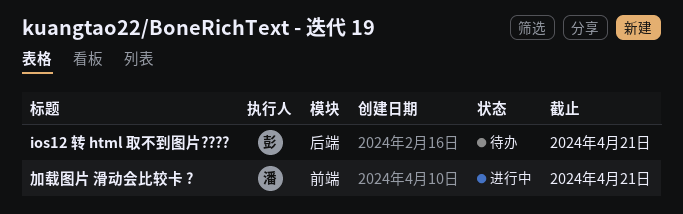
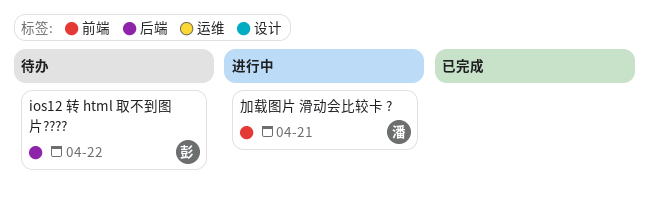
ios12 转 html 取不到图片????, due: Apr 21 -> Apr 22

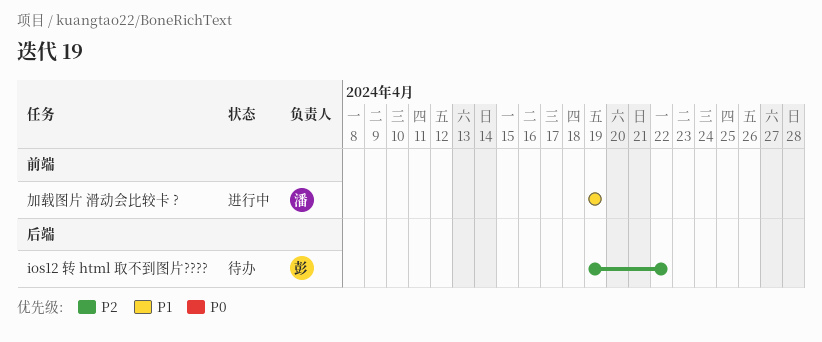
加载图片 滑动会比较卡 ?, due: Apr 21 -> Apr 19

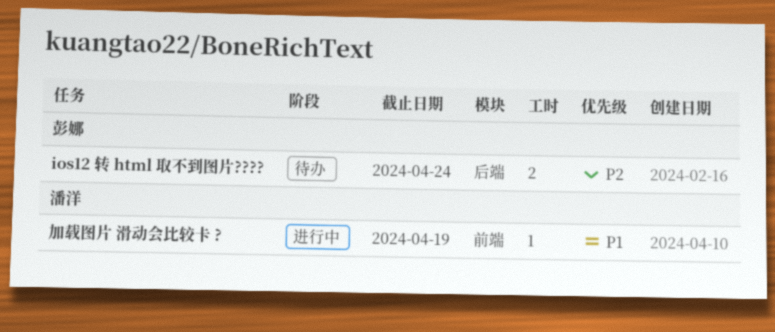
ios12 转 html 取不到图片????, due: Apr 22 -> Apr 24

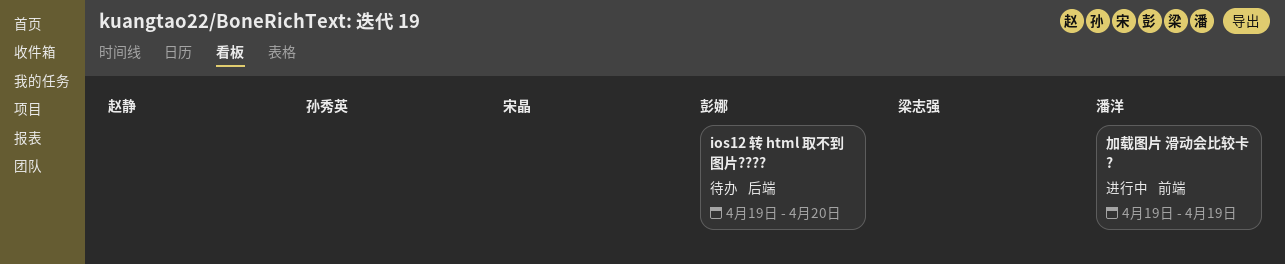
ios12 转 html 取不到图片????, due: Apr 24 -> Apr 20

